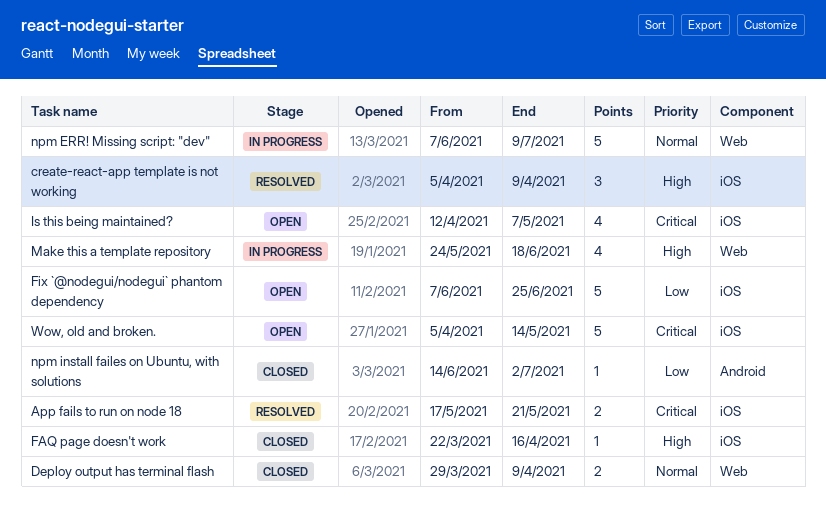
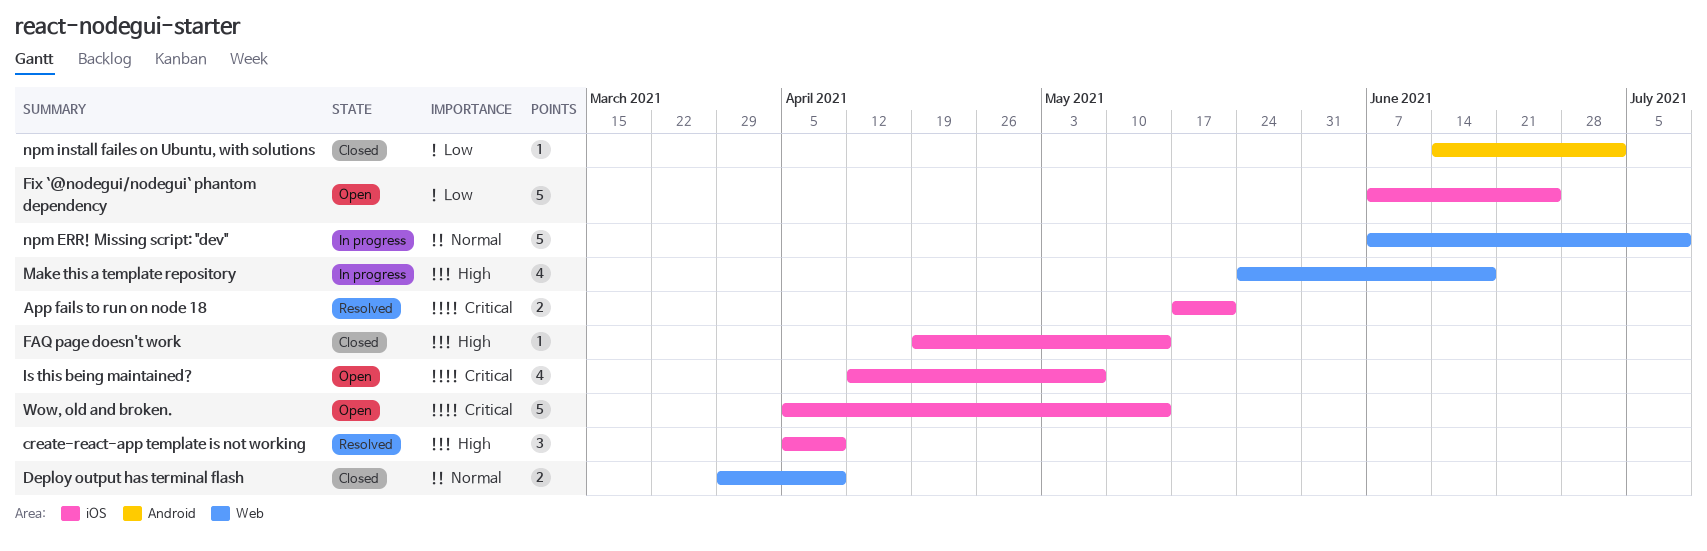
FAQ page doesn't work, start: Mar 22 -> Apr 19
FAQ page doesn't work, due: Apr 16 -> May 14

